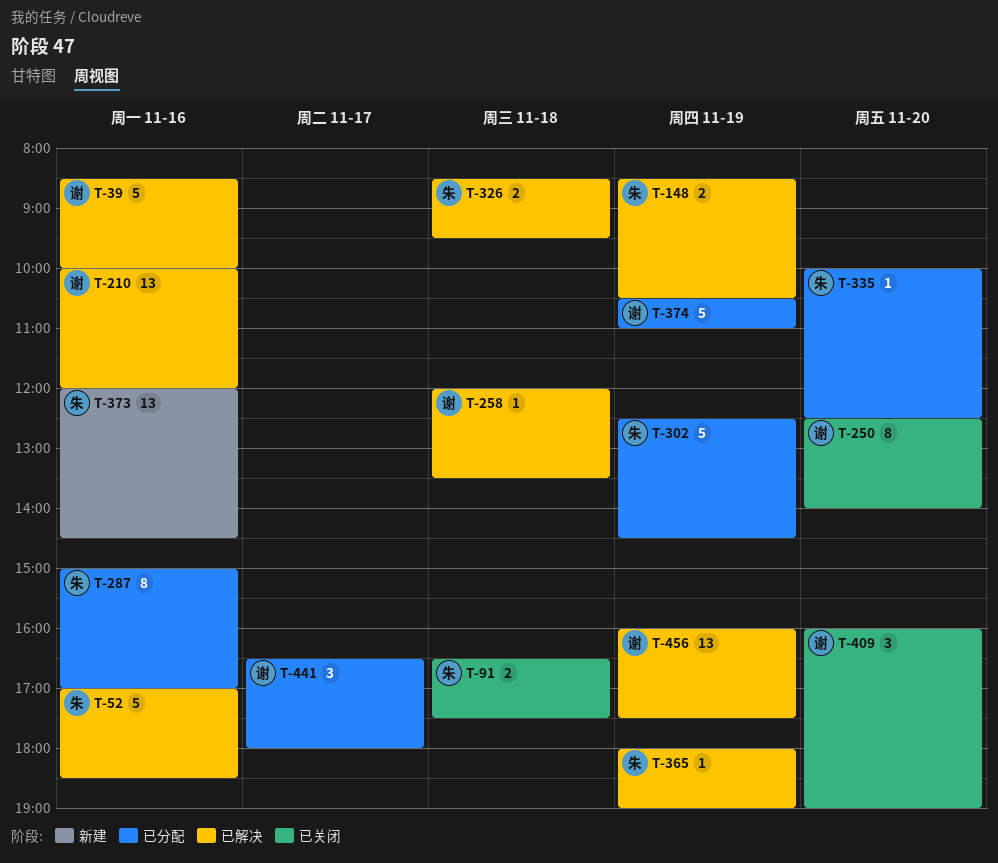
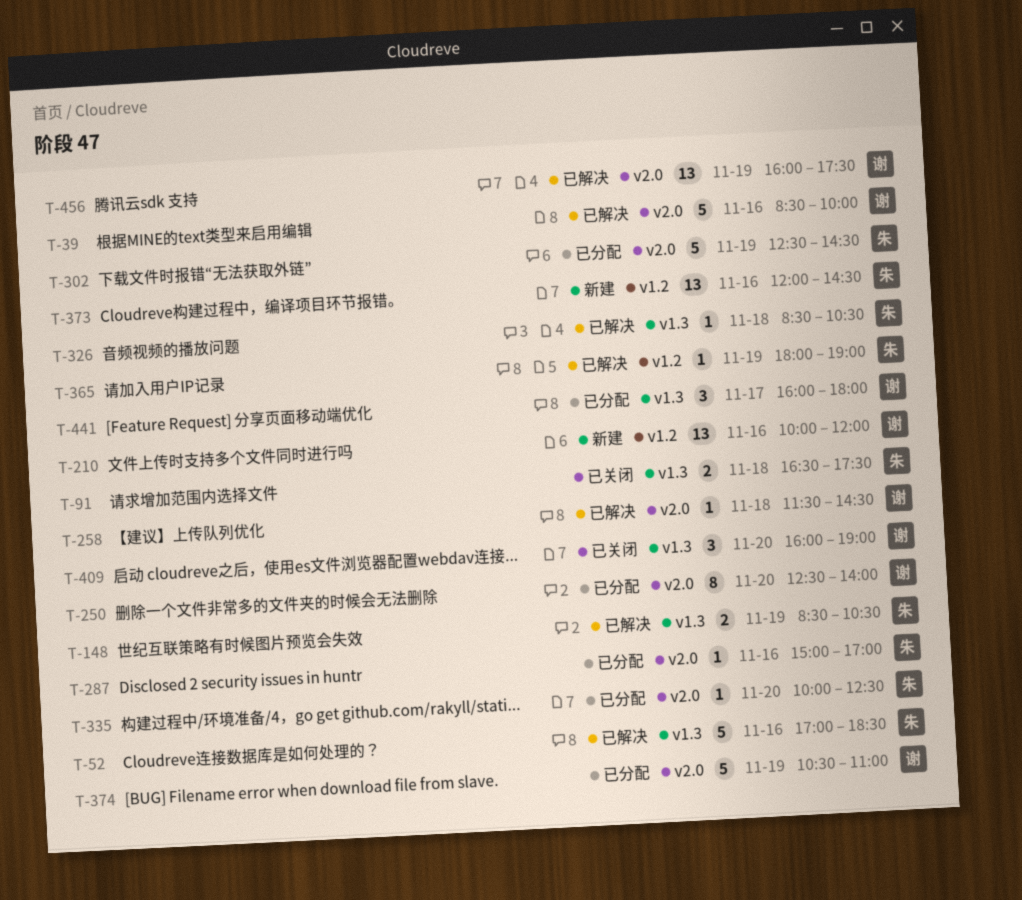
T-210, status: 已解决 -> 新建
T-250, status: 已关闭 -> 已分配
T-258, begins: 12:00 -> 11:30
T-258, ends: 13:30 -> 14:30
T-287, estimate: 8 -> 1
T-326, estimate: 2 -> 1
T-326, ends: 09:30 -> 10:30
T-441, begins: 16:30 -> 16:00

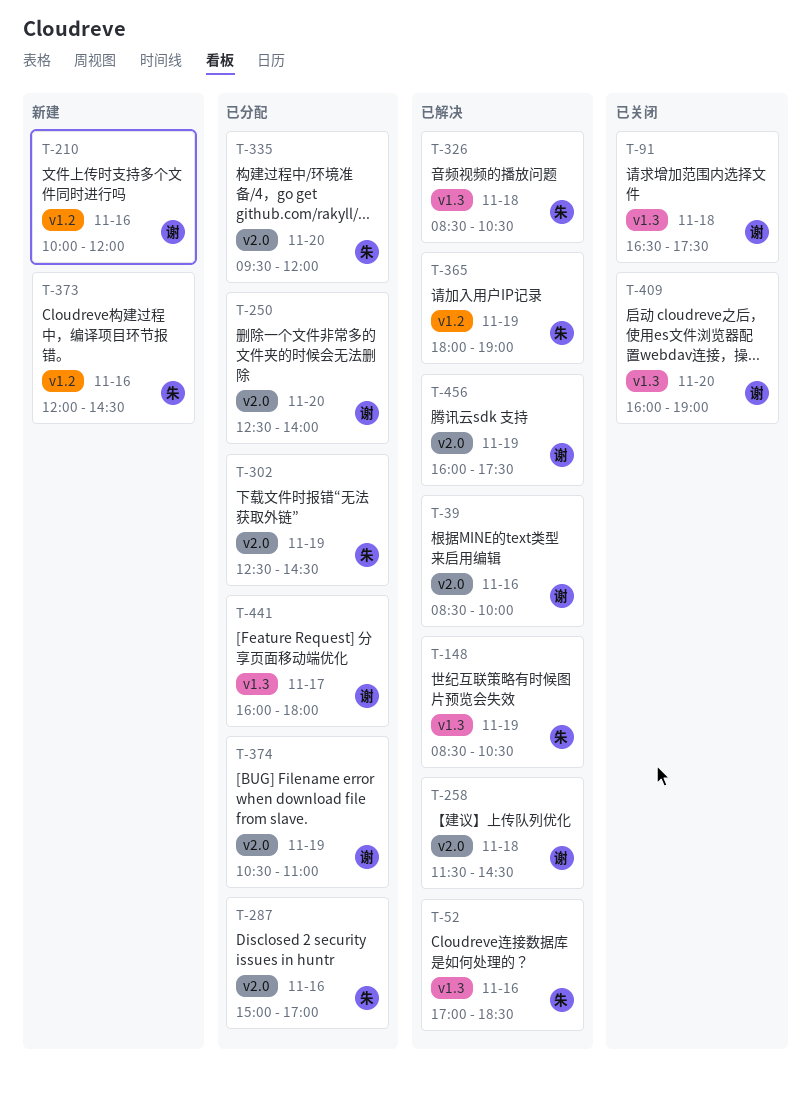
T-91, owner: 朱 -> 谢
T-335, begins: 10:00 -> 09:30
T-335, ends: 12:30 -> 12:00

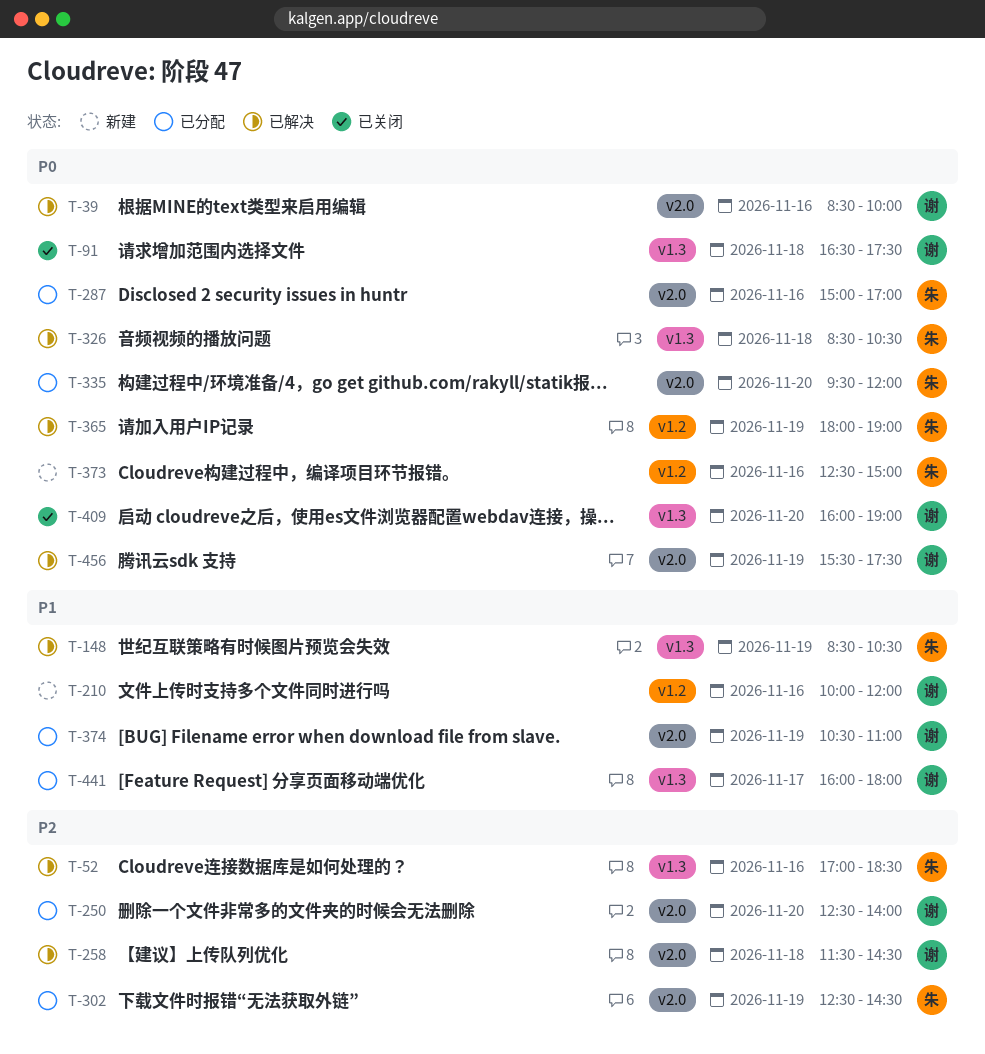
T-373, begins: 12:00 -> 12:30
T-373, ends: 14:30 -> 15:00
T-456, begins: 16:00 -> 15:30

